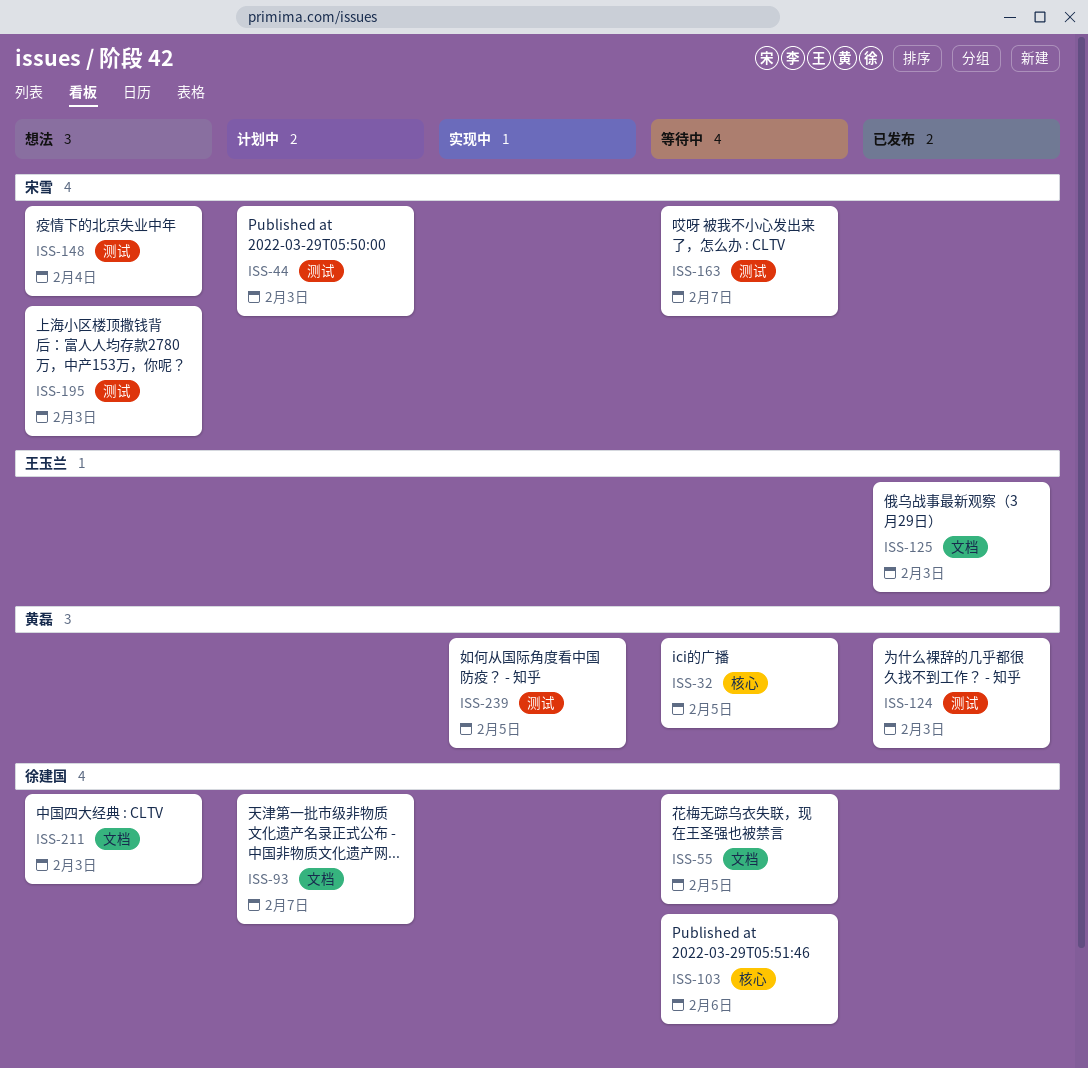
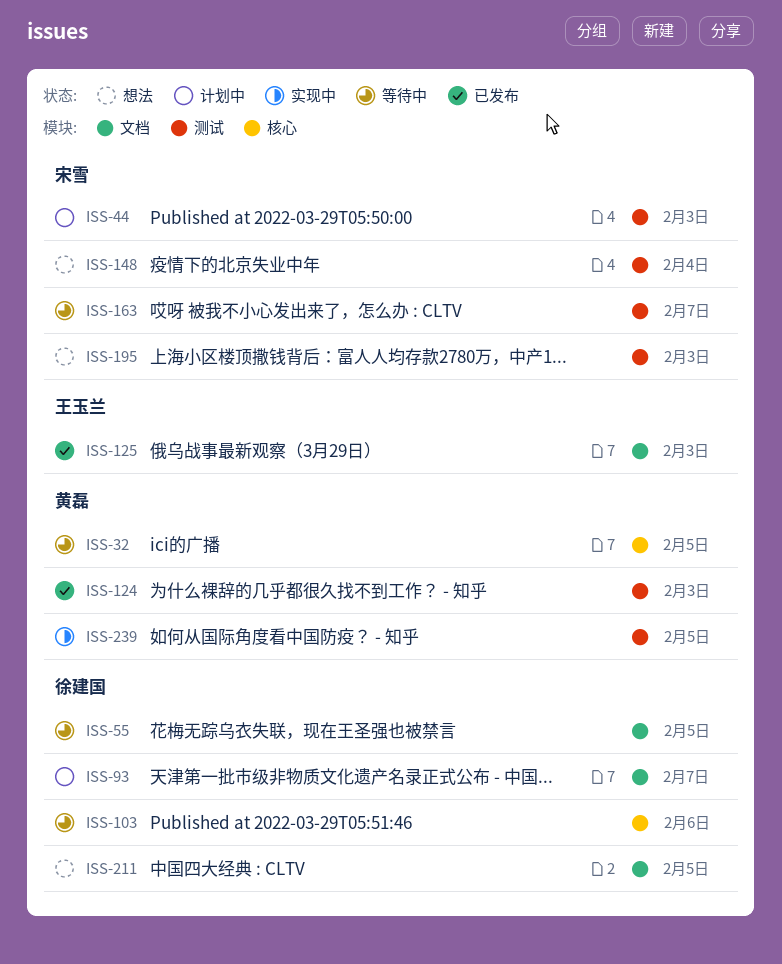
ISS-211, due: Feb 3 -> Feb 5

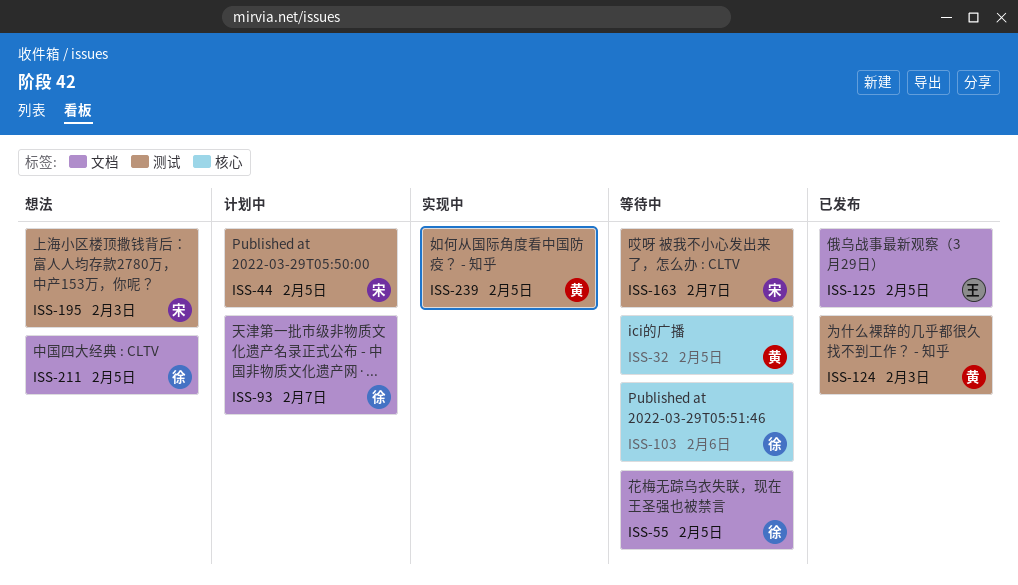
ISS-44, due: Feb 3 -> Feb 5
ISS-125, due: Feb 3 -> Feb 5
ISS-148: present -> none

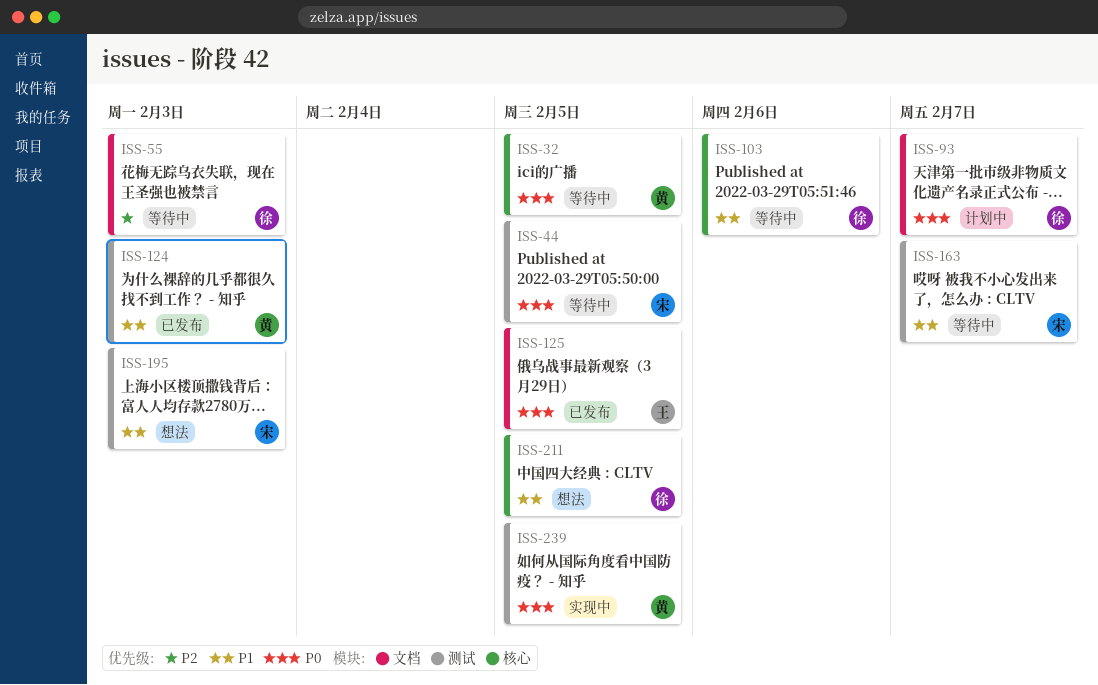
ISS-44, status: 计划中 -> 等待中
ISS-55, due: Feb 5 -> Feb 3
ISS-211, label: 文档 -> 核心

